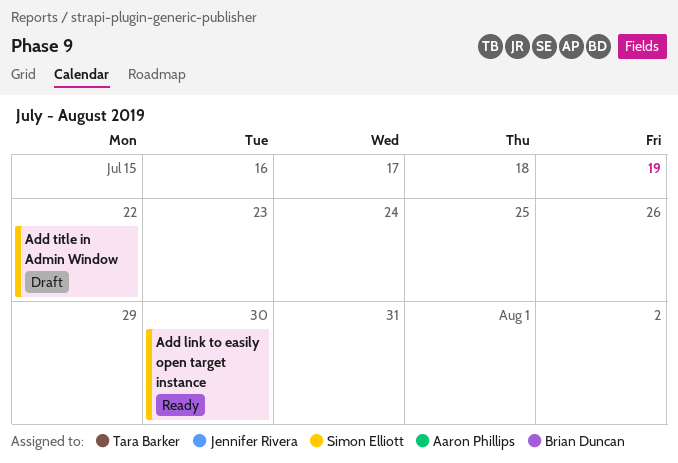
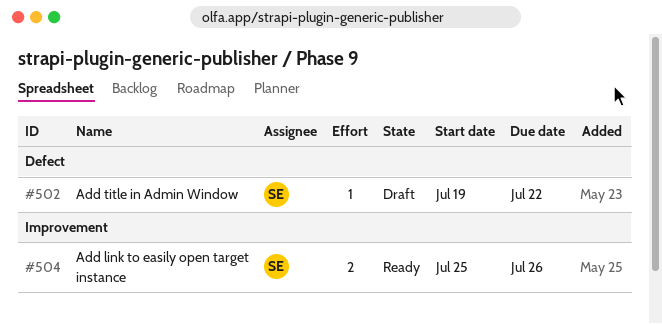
Add link to easily open target instance, due: Jul 30 -> Jul 26

